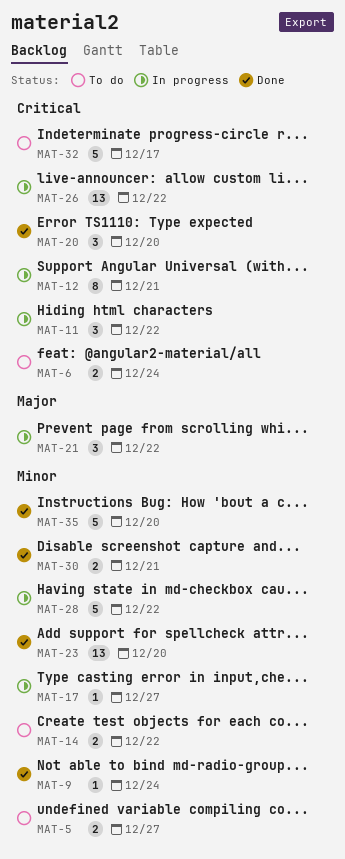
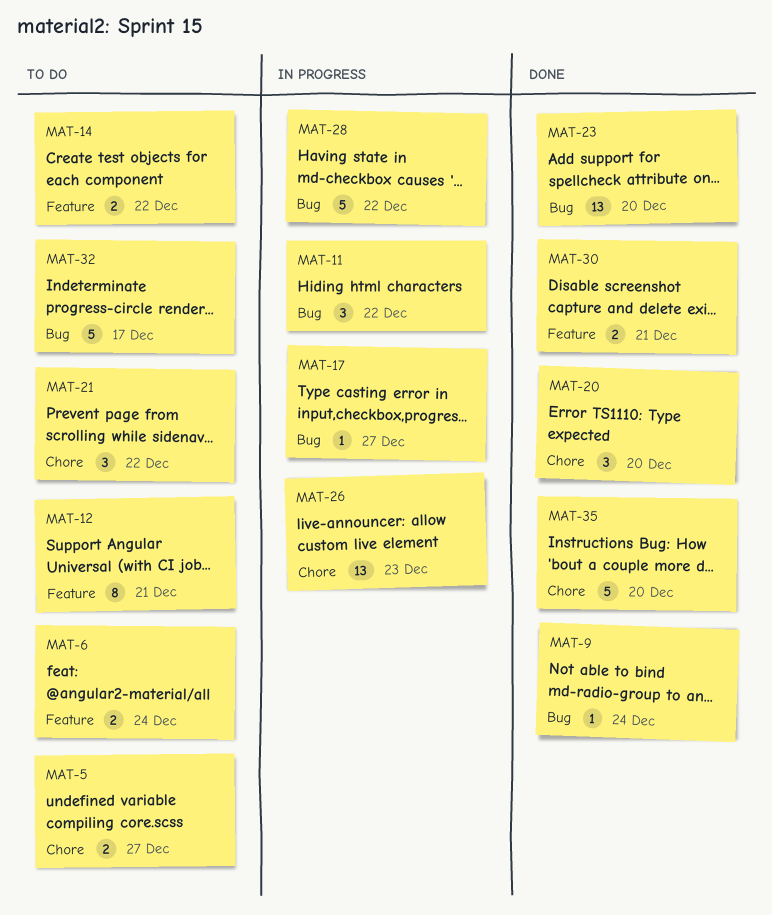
MAT-12, status: In progress -> To do
MAT-21, status: In progress -> To do
MAT-26, due: Dec 22 -> Dec 23

